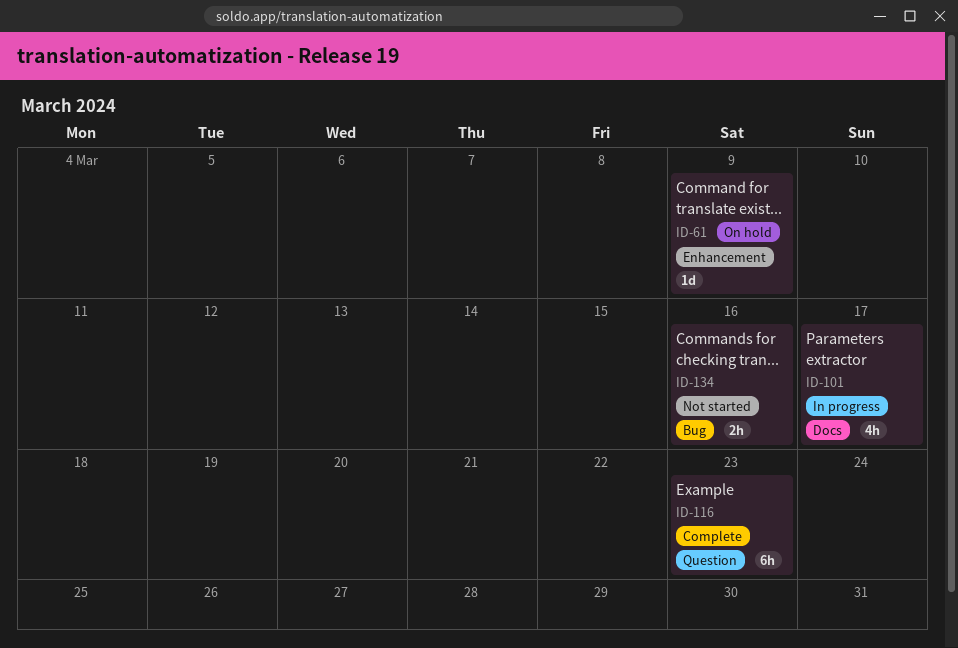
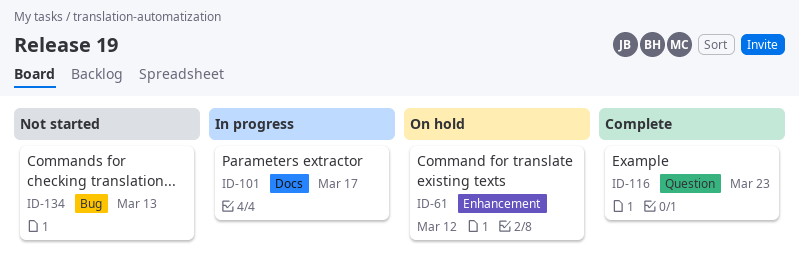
ID-61, due: Mar 9 -> Mar 12
ID-134, due: Mar 16 -> Mar 13

